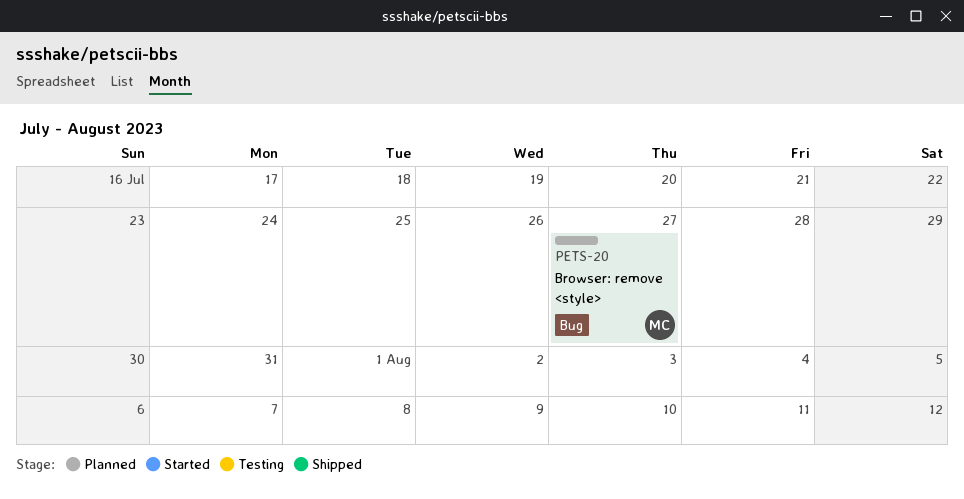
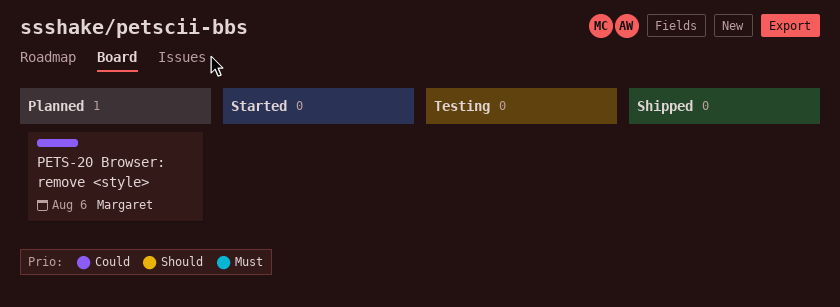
PETS-20, due: Jul 27 -> Aug 6

